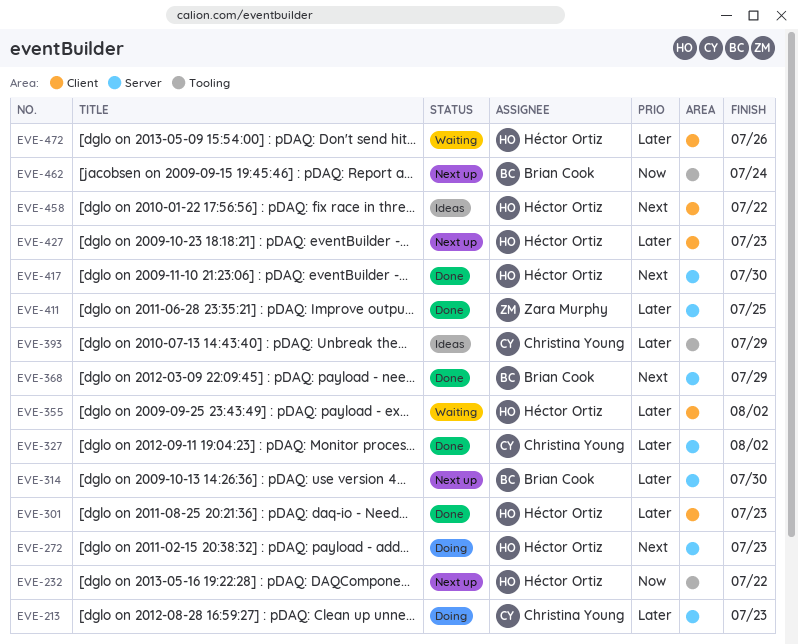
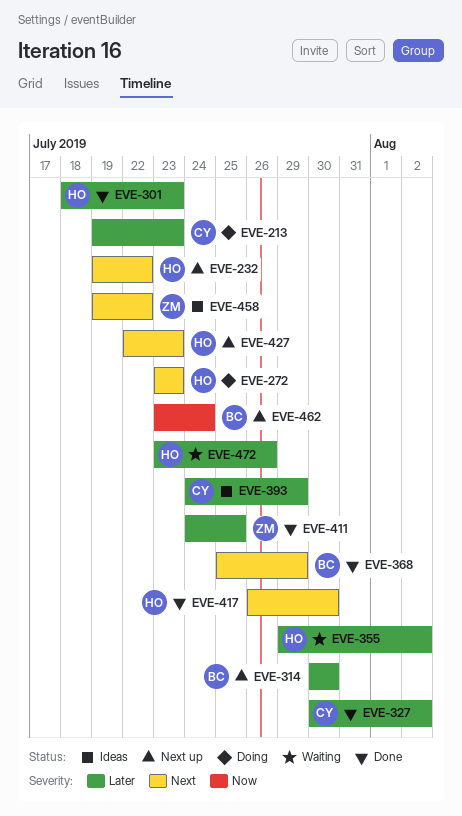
EVE-232, priority: Now -> Next
EVE-427, priority: Later -> Next
EVE-458, owner: Héctor Ortiz -> Zara Murphy

